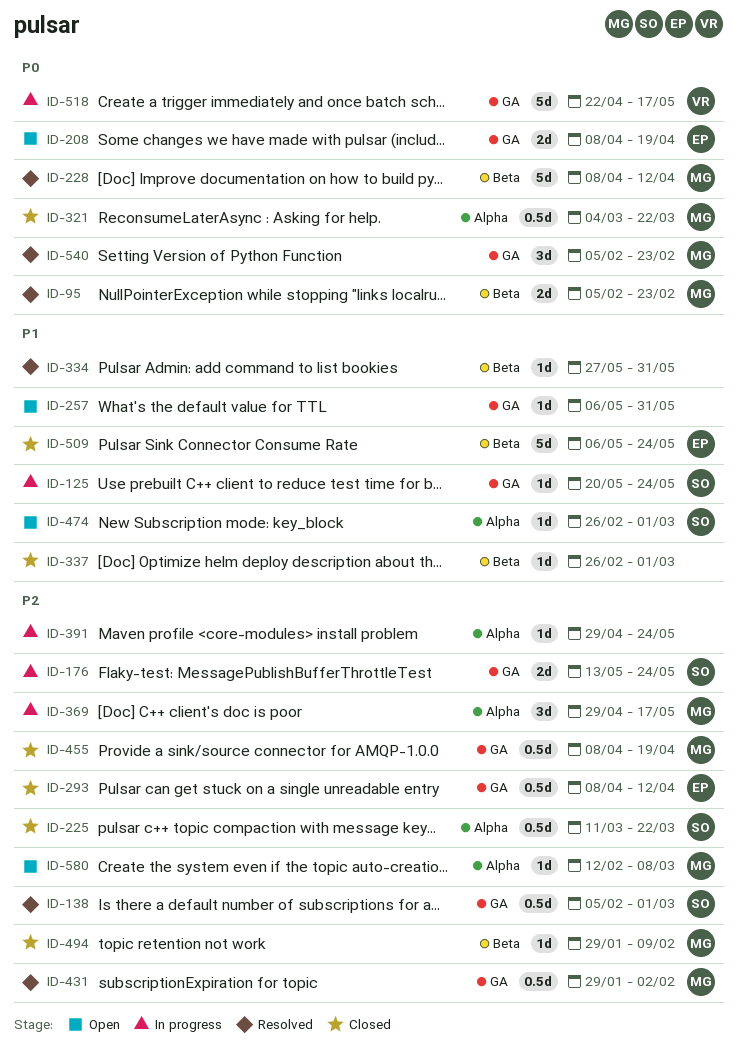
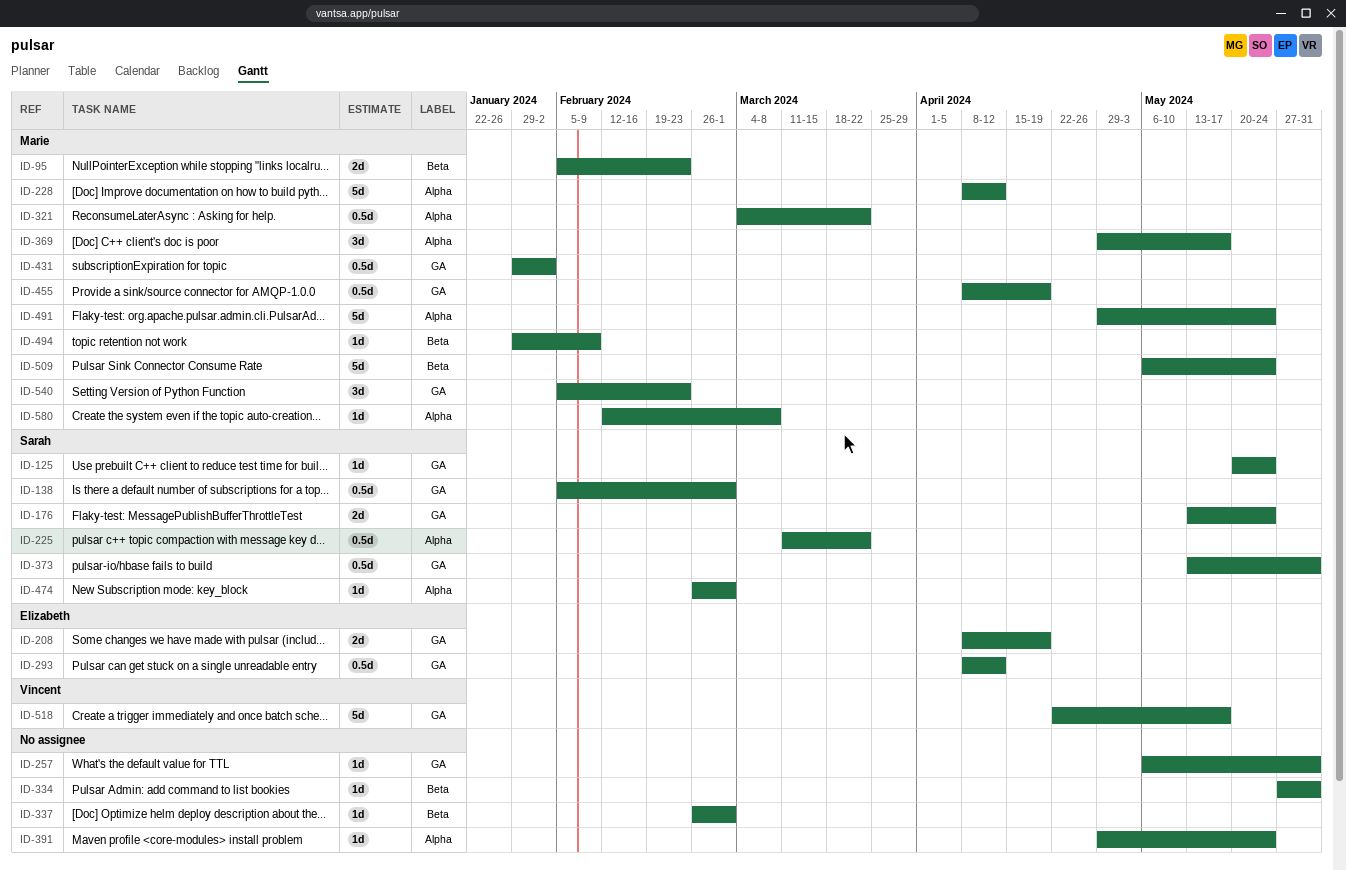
ID-228, label: Beta -> Alpha
ID-373: none -> present
ID-491: none -> present
ID-509, owner: Elizabeth -> Marie

